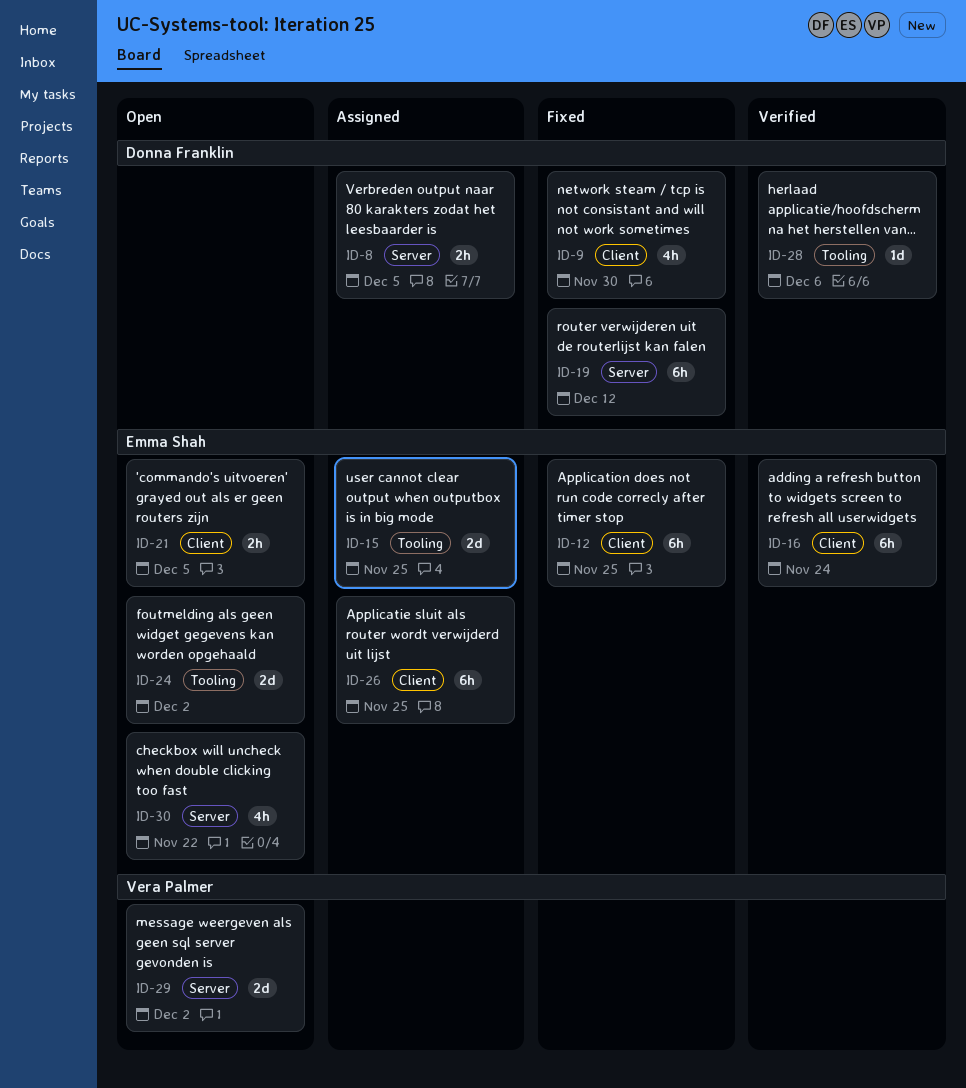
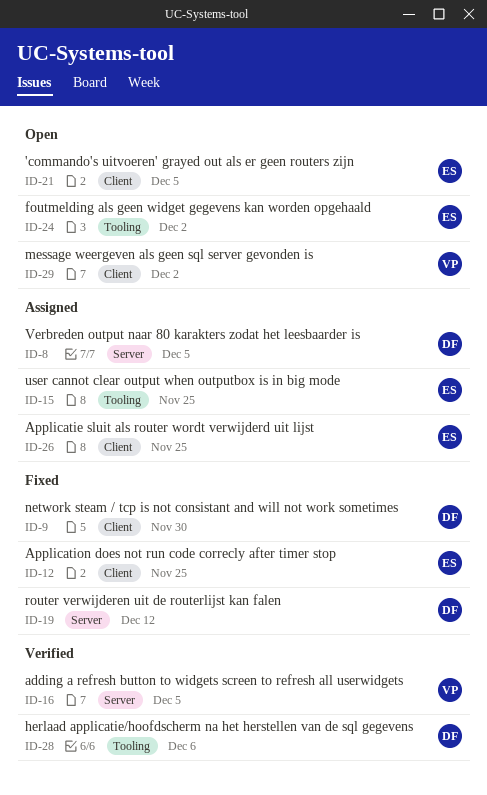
ID-16, owner: Emma Shah -> Vera Palmer
ID-16, label: Client -> Server
ID-16, due: Nov 24 -> Dec 5
ID-29, label: Server -> Client
ID-30: present -> none

